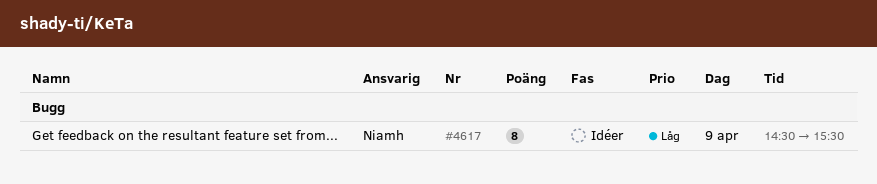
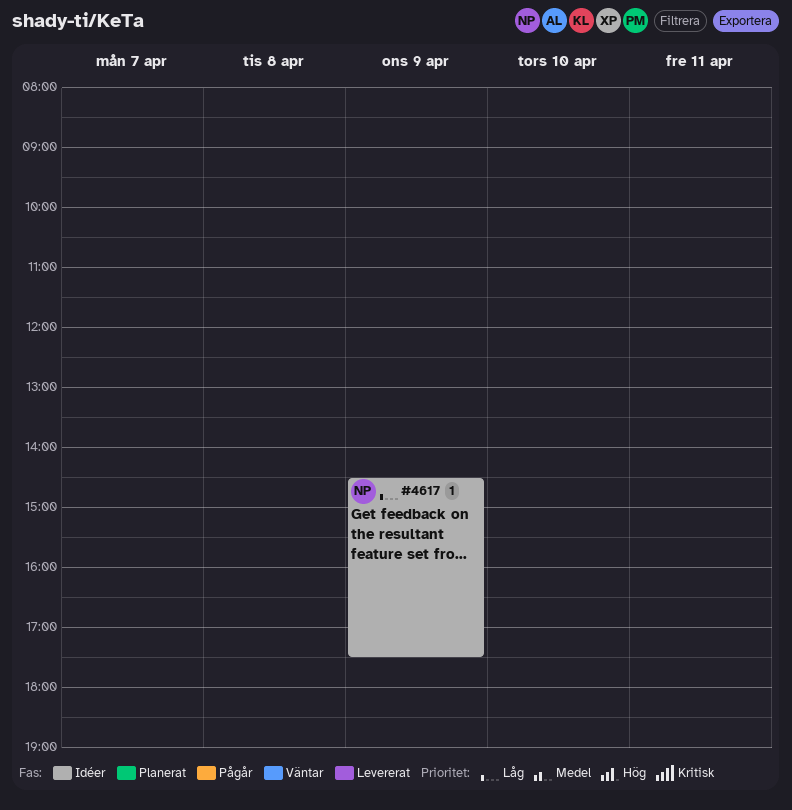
#4617, estimate: 8 -> 1
#4617, ends: 15:30 -> 17:30

